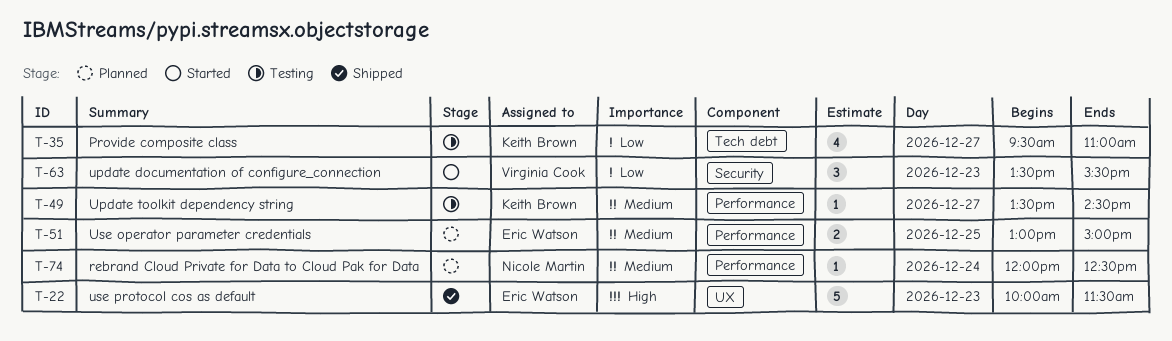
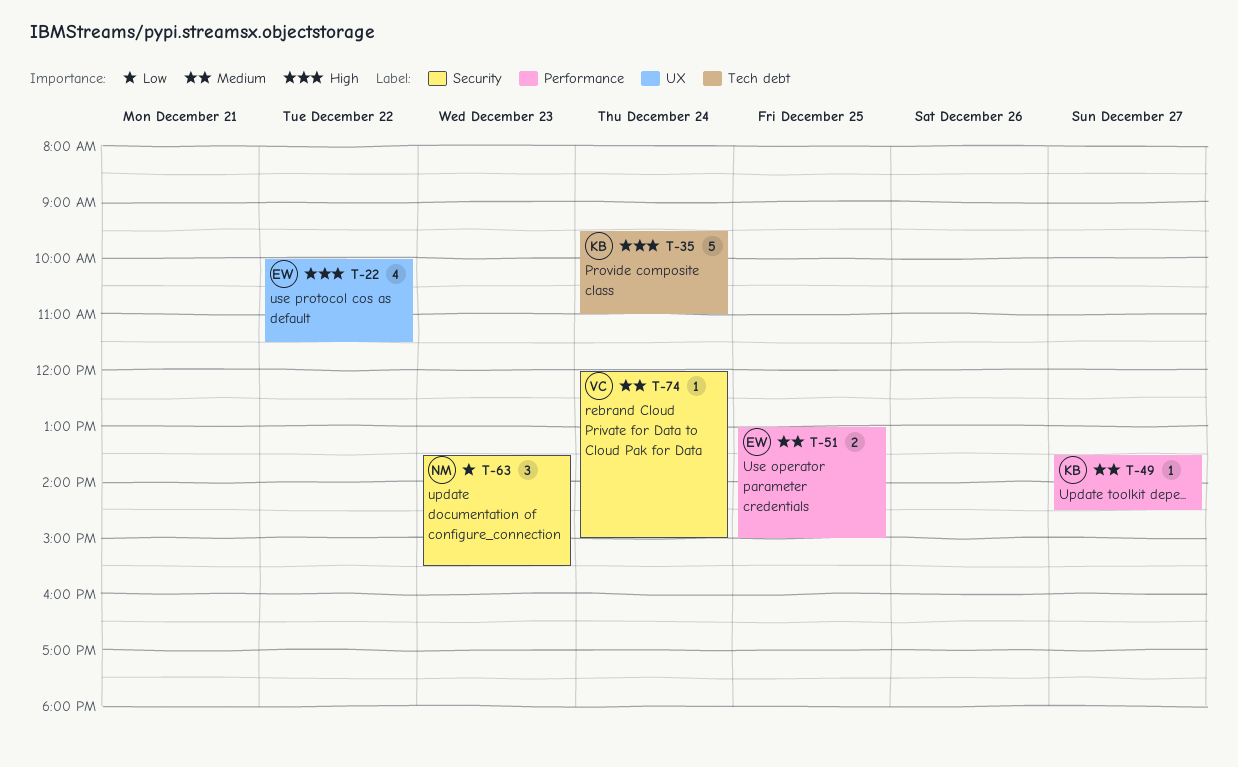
T-22, estimate: 5 -> 4
T-22, day: Dec 23 -> Dec 22
T-35, priority: Low -> High
T-35, estimate: 4 -> 5
T-35, day: Dec 27 -> Dec 24
T-63, owner: Virginia Cook -> Nicole Martin
T-74, owner: Nicole Martin -> Virginia Cook
T-74, label: Performance -> Security
T-74, ends: 12:30 -> 15:00

